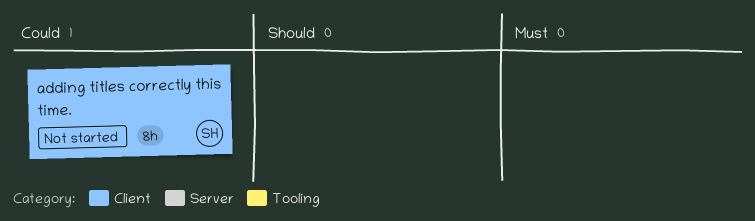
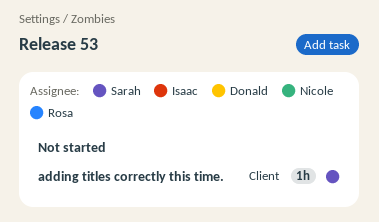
adding titles correctly this time., estimate: 8h -> 1h

